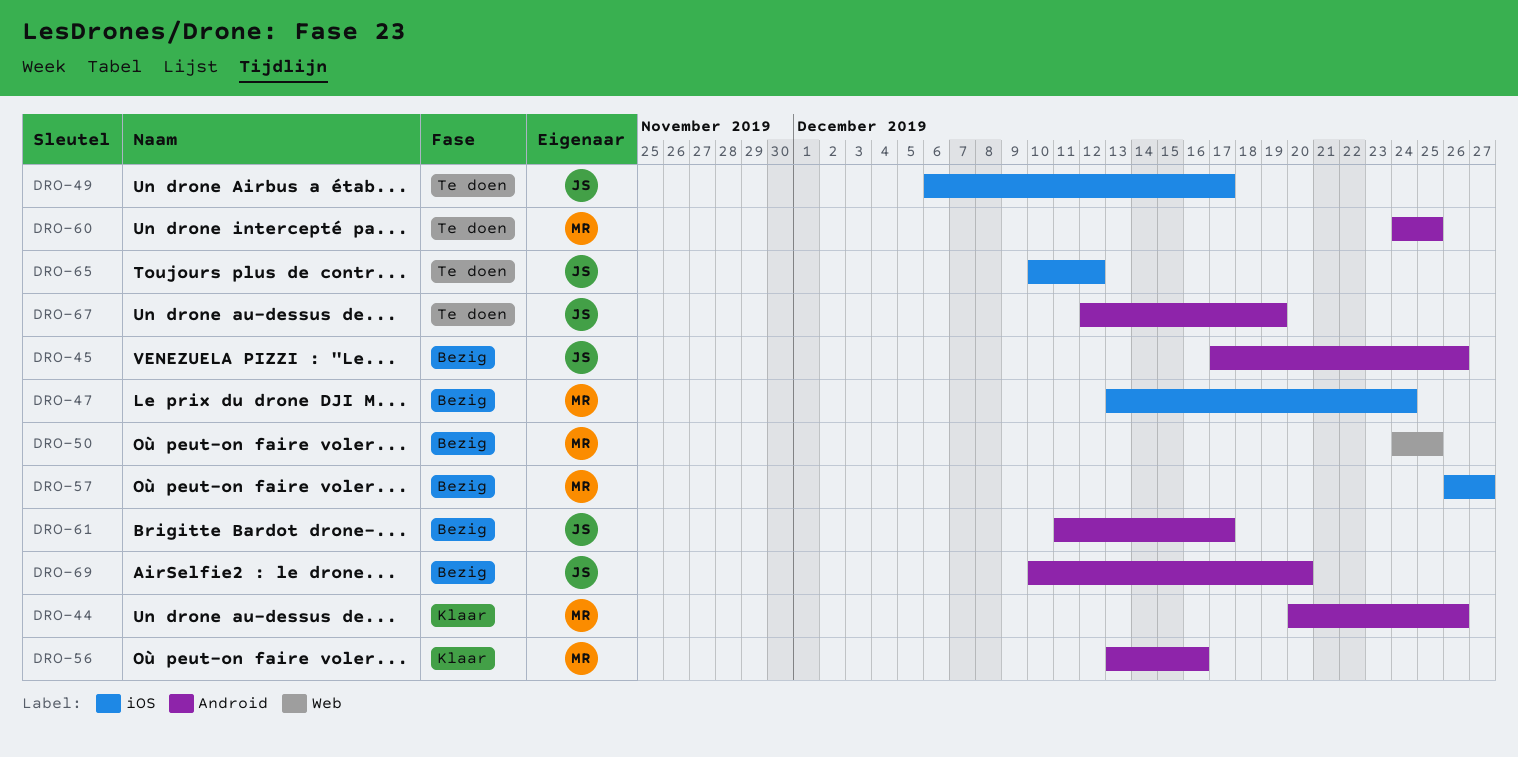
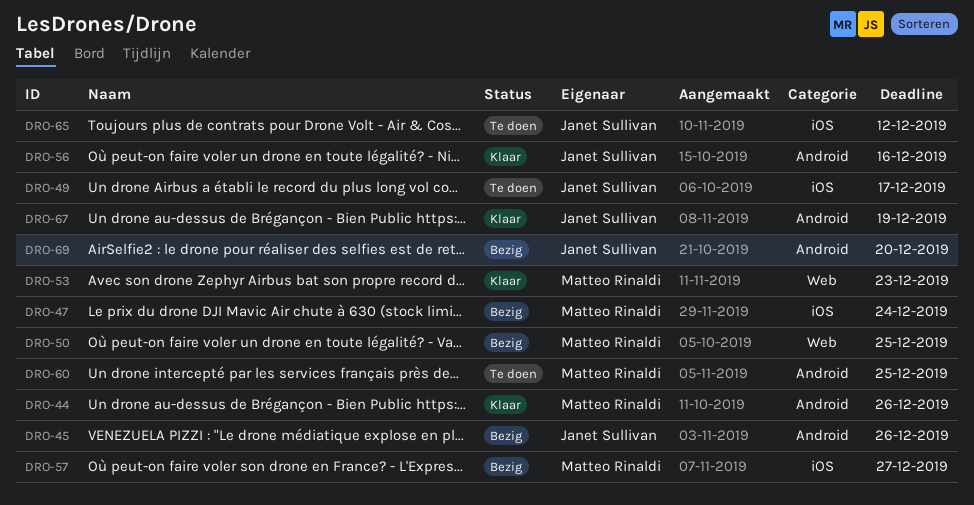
DRO-53: none -> present
DRO-56, owner: Matteo Rinaldi -> Janet Sullivan
DRO-61: present -> none
DRO-67, status: Te doen -> Klaar

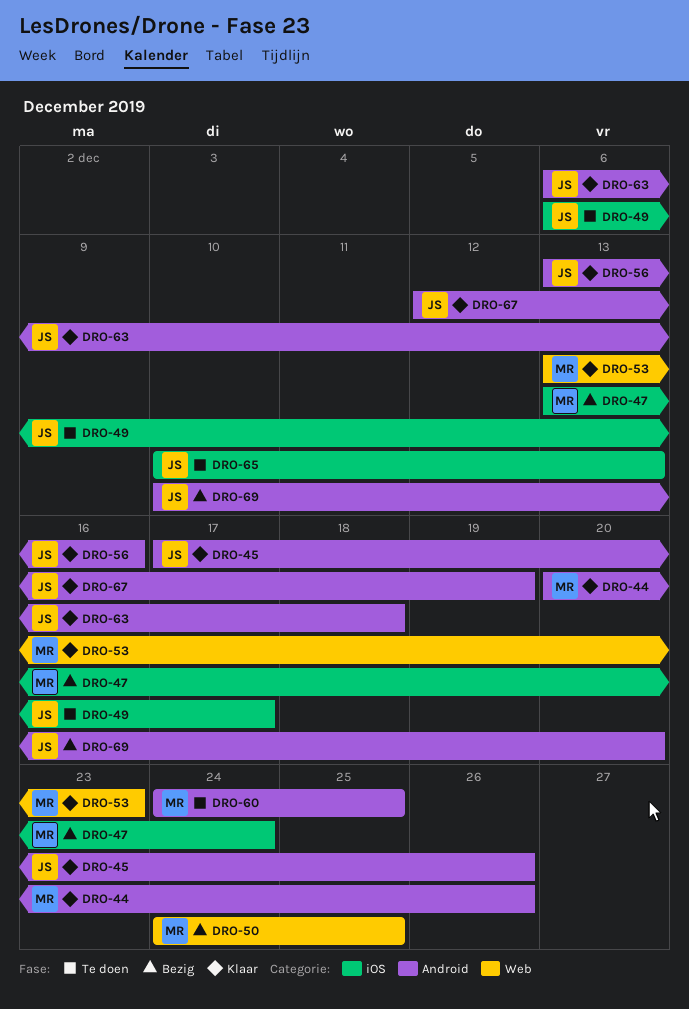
DRO-45, status: Bezig -> Klaar
DRO-57: present -> none
DRO-63: none -> present
DRO-65, due: Dec 12 -> Dec 13

